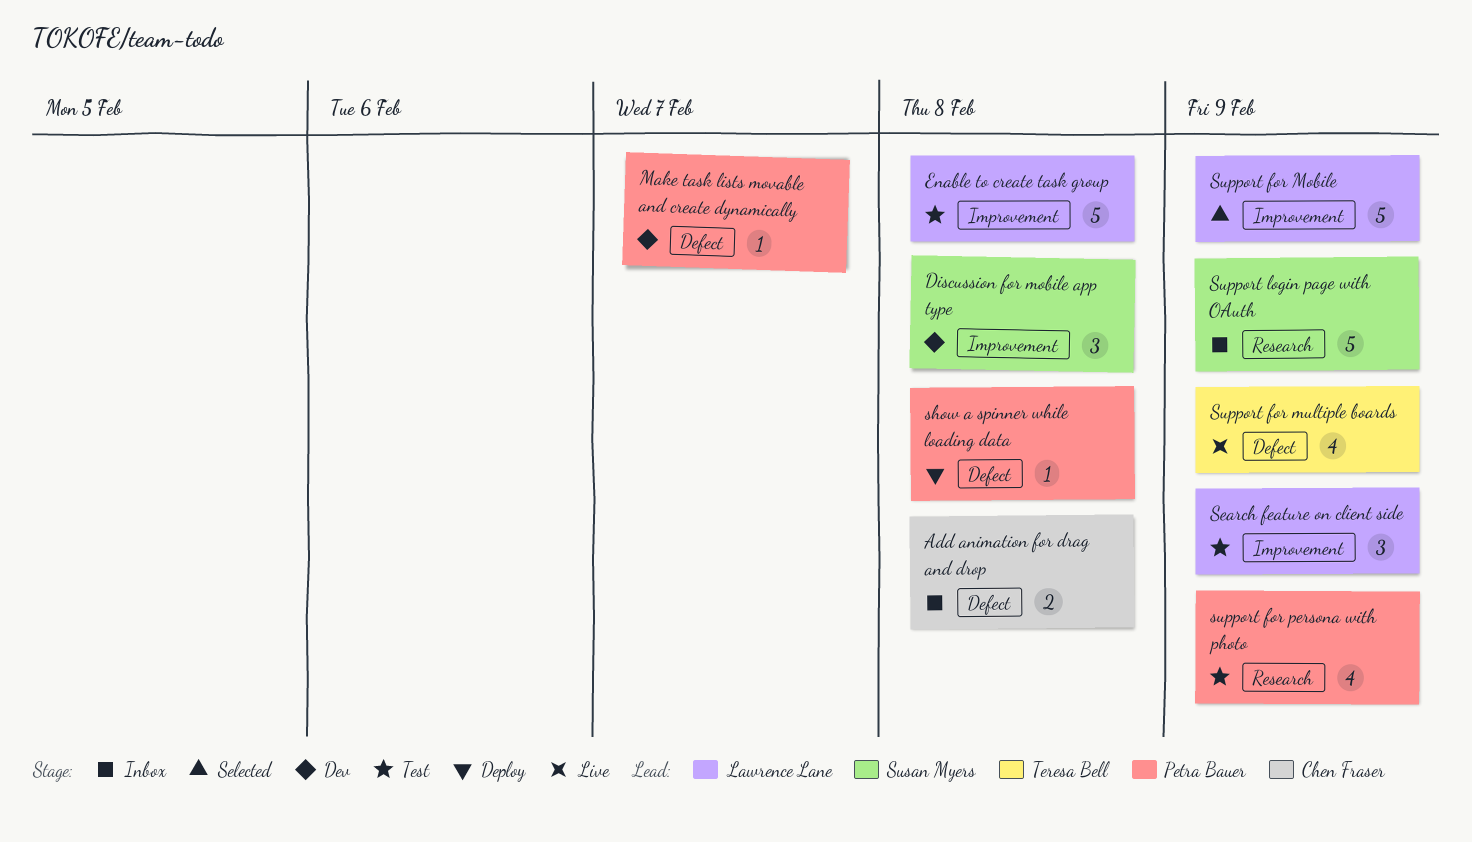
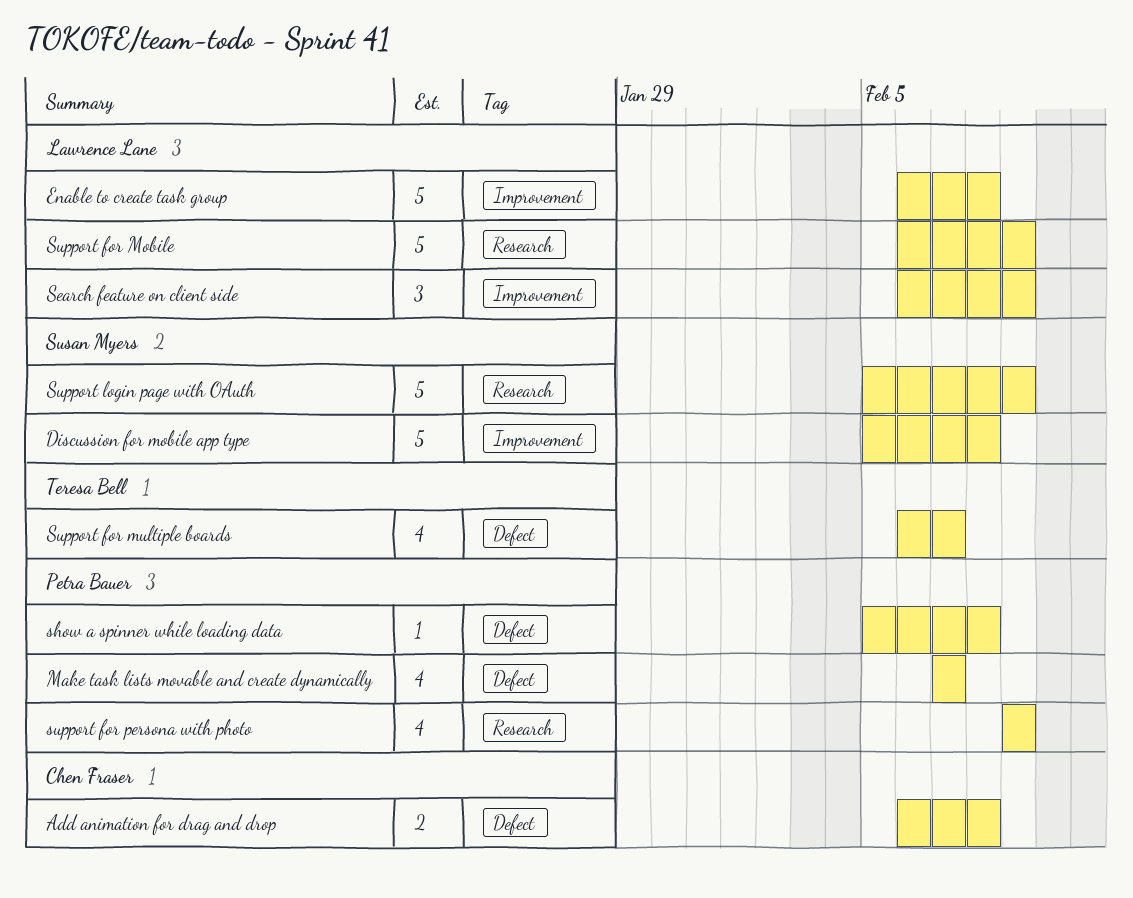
Discussion for mobile app type, estimate: 3 -> 5
Make task lists movable and create dynamically, estimate: 1 -> 4
Support for Mobile, label: Improvement -> Research
Support for multiple boards, due: Feb 9 -> Feb 7

